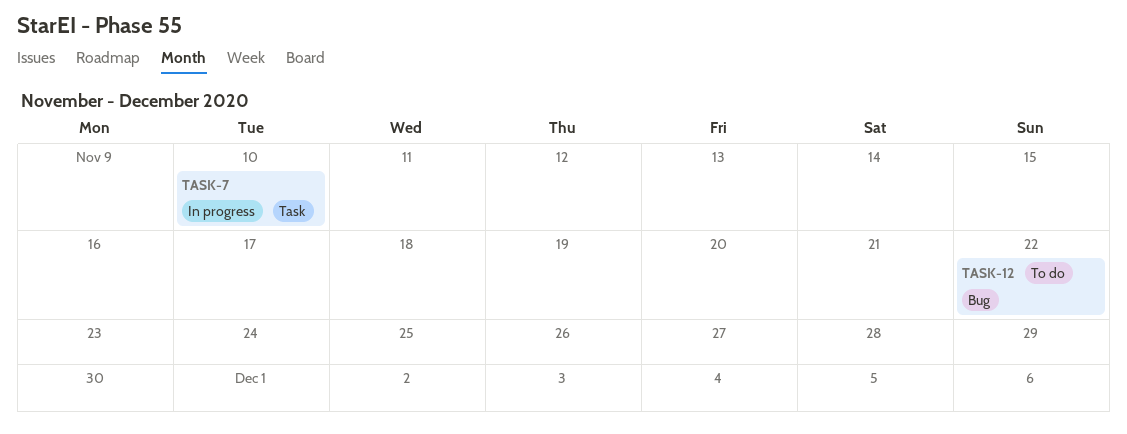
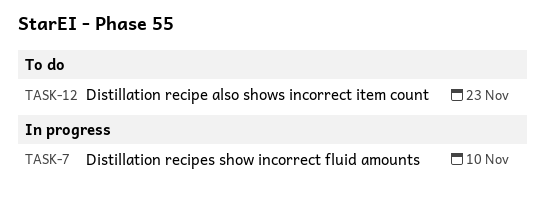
TASK-12, due: Nov 22 -> Nov 23

